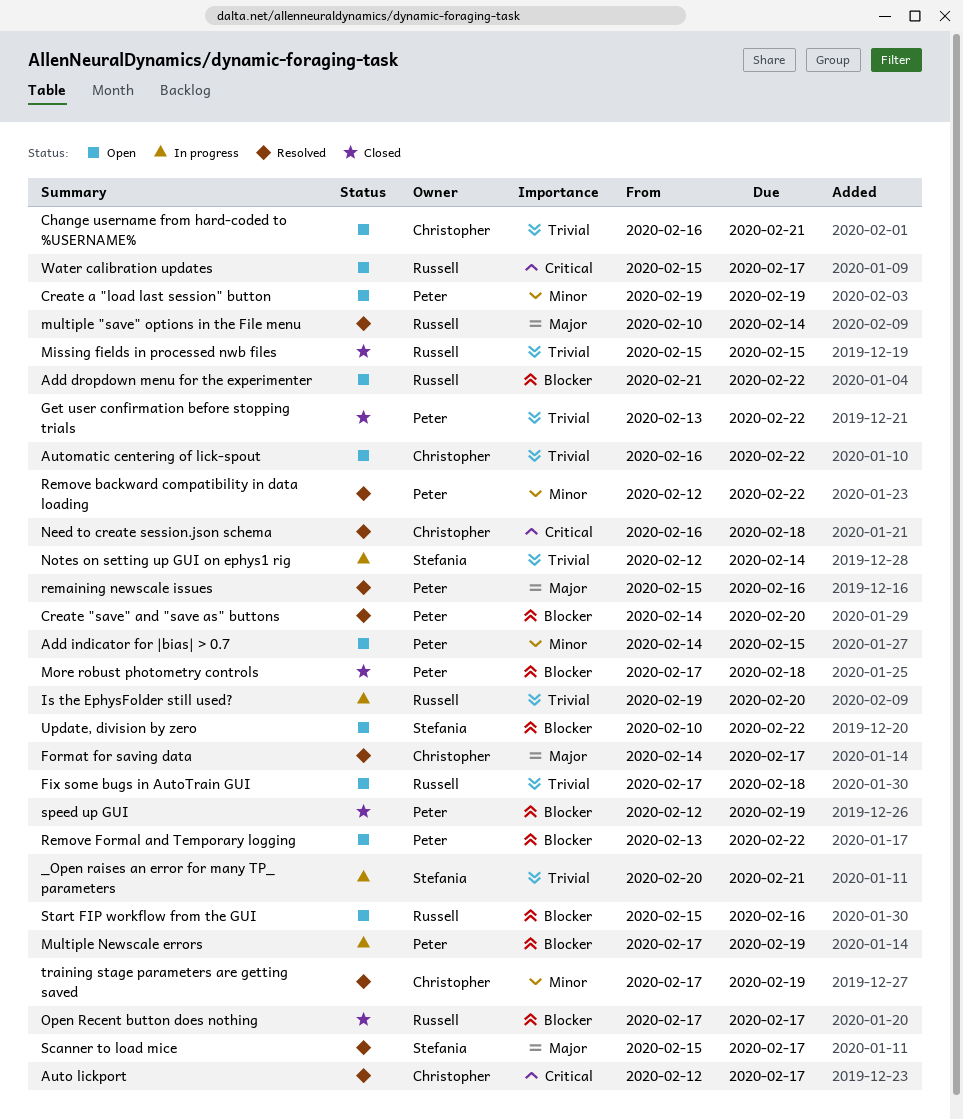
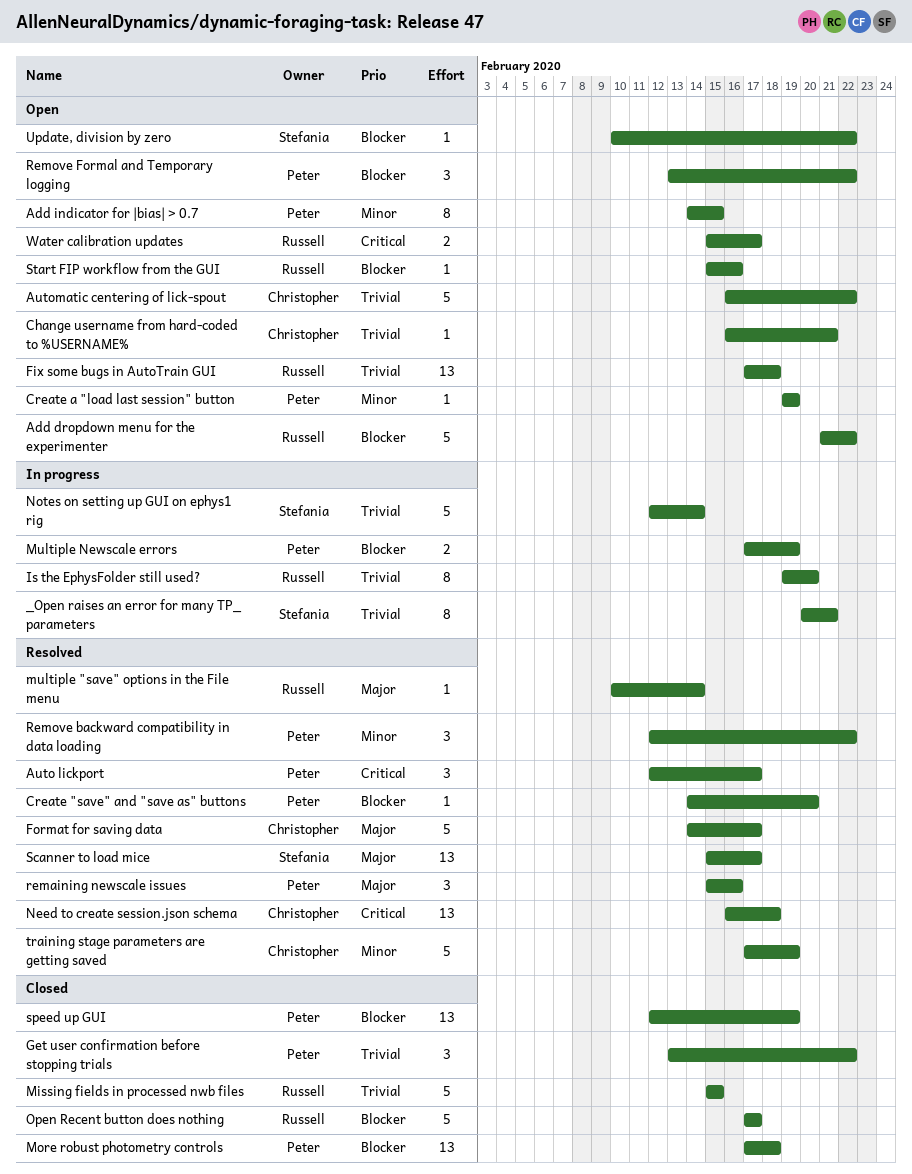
Auto lickport, owner: Christopher -> Peter

